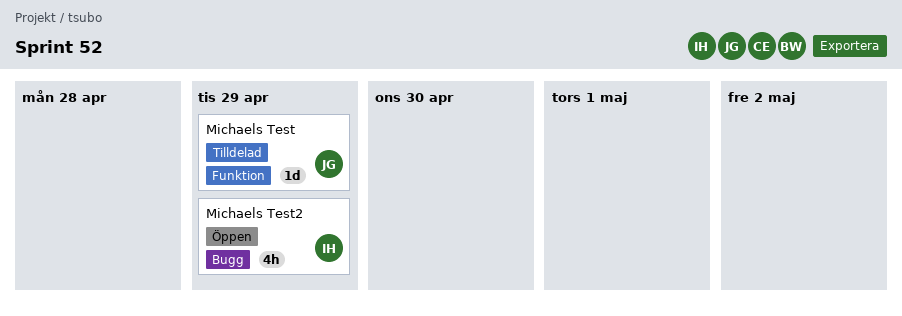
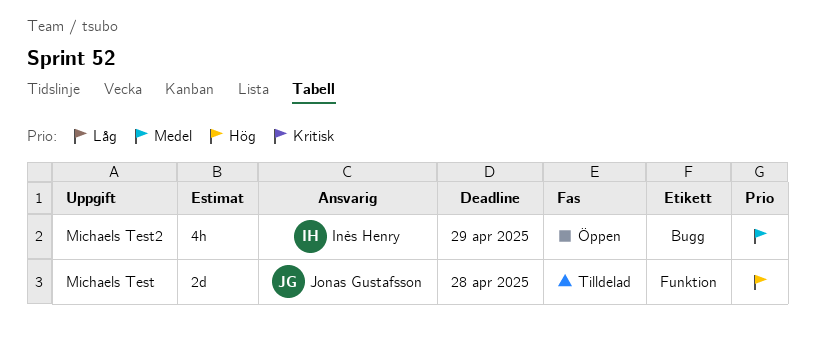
Michaels Test, estimate: 1d -> 2d
Michaels Test, due: Apr 29 -> Apr 28

